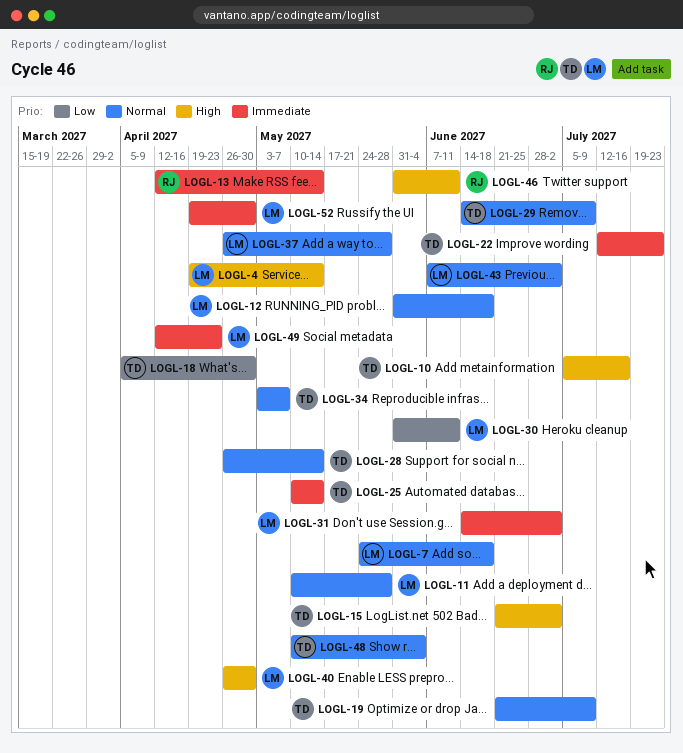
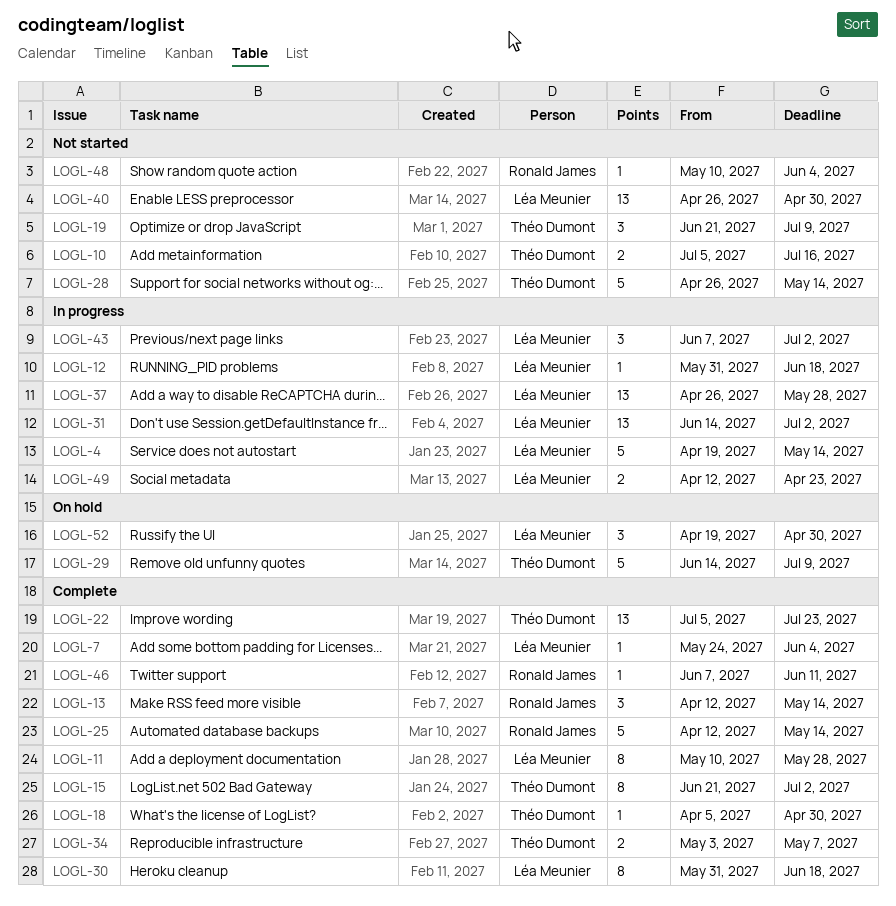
LOGL-7, due: Jun 18 -> Jun 4
LOGL-22, start: Jul 12 -> Jul 5
LOGL-25, owner: Théo Dumont -> Ronald James
LOGL-25, start: May 10 -> Apr 12
LOGL-30, due: Jun 11 -> Jun 18
LOGL-46, start: May 31 -> Jun 7
LOGL-48, owner: Théo Dumont -> Ronald James

